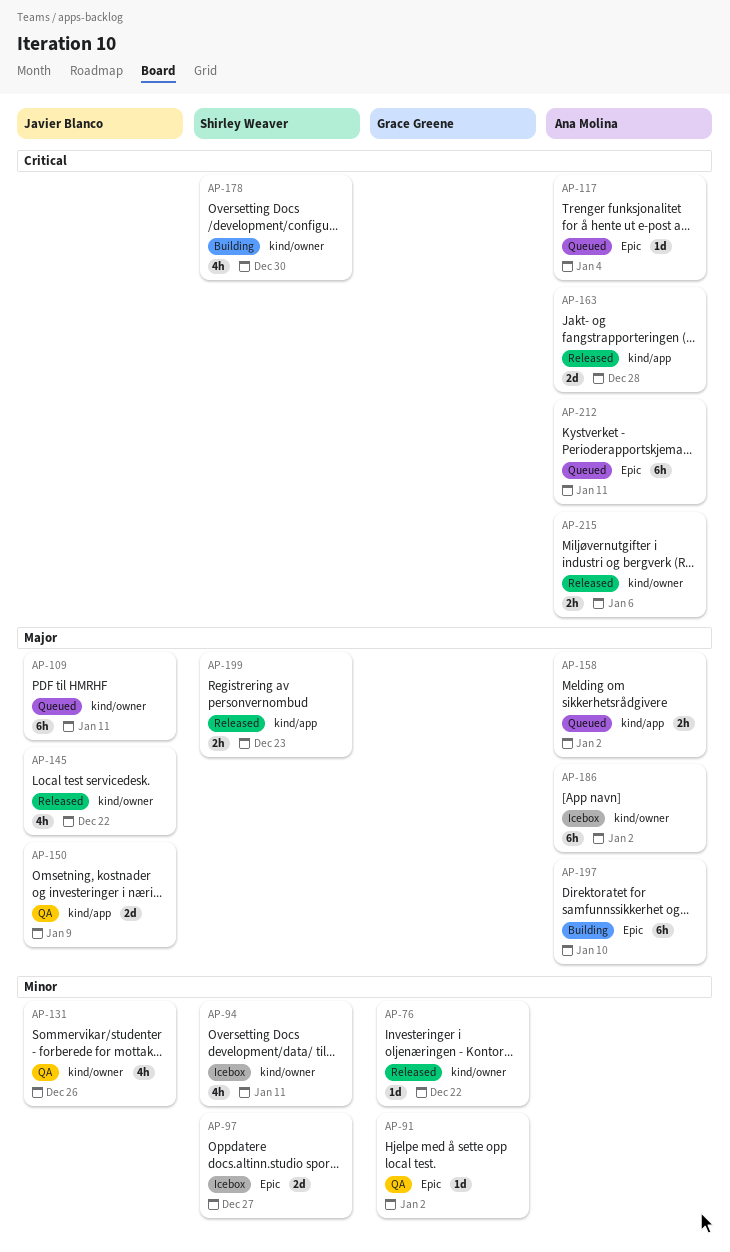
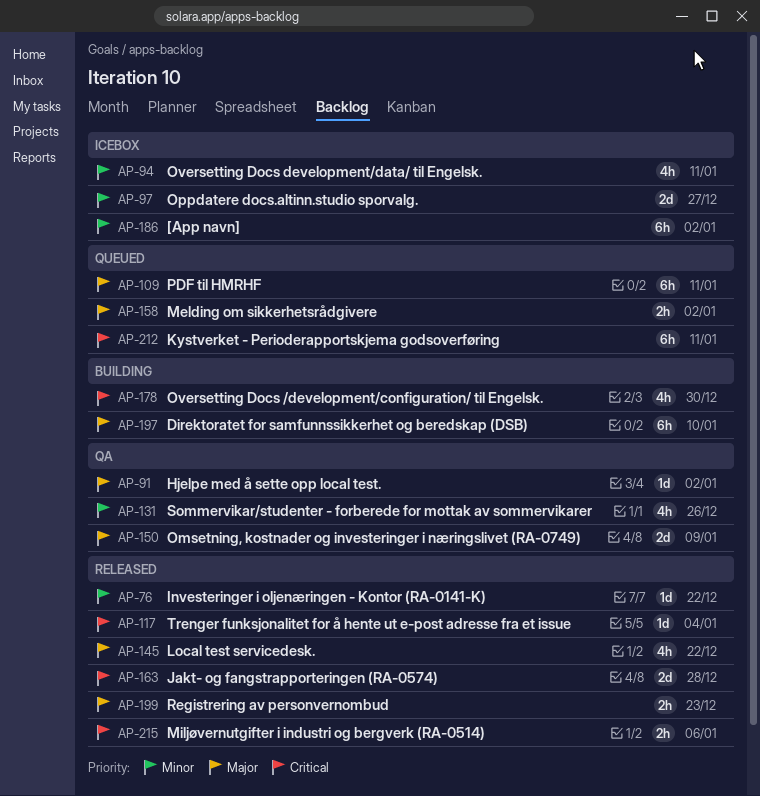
AP-91, priority: Minor -> Major
AP-117, status: Queued -> Released
AP-186, priority: Major -> Minor

